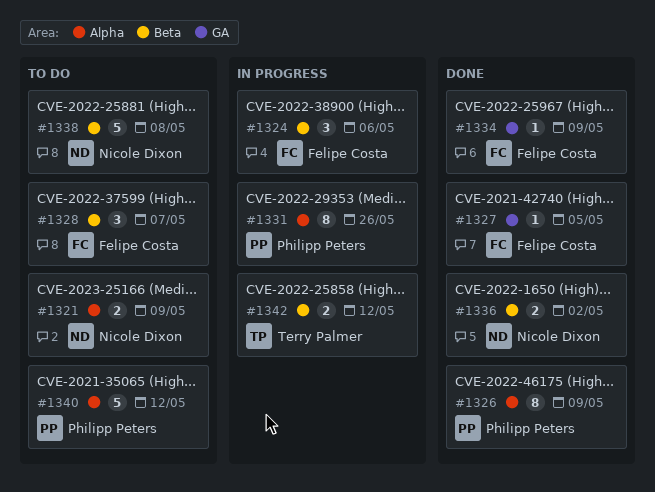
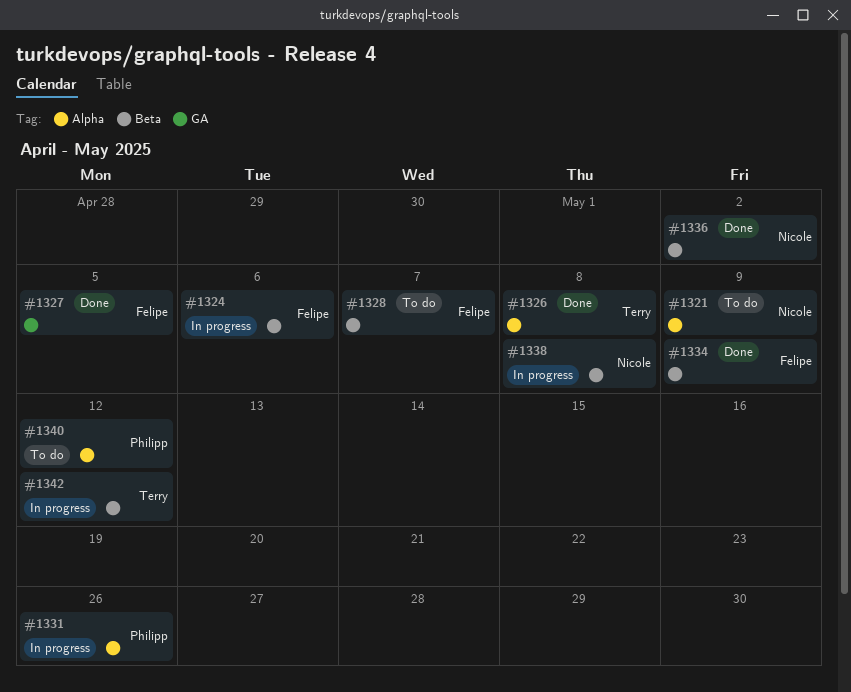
#1326, owner: Philipp Peters -> Terry Palmer
#1326, due: May 9 -> May 8
#1334, label: GA -> Beta
#1338, status: To do -> In progress

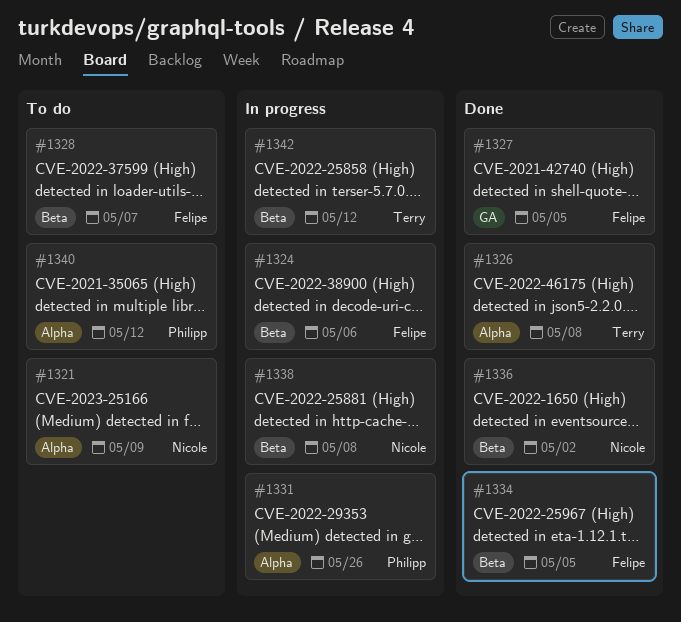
#1334, due: May 9 -> May 5

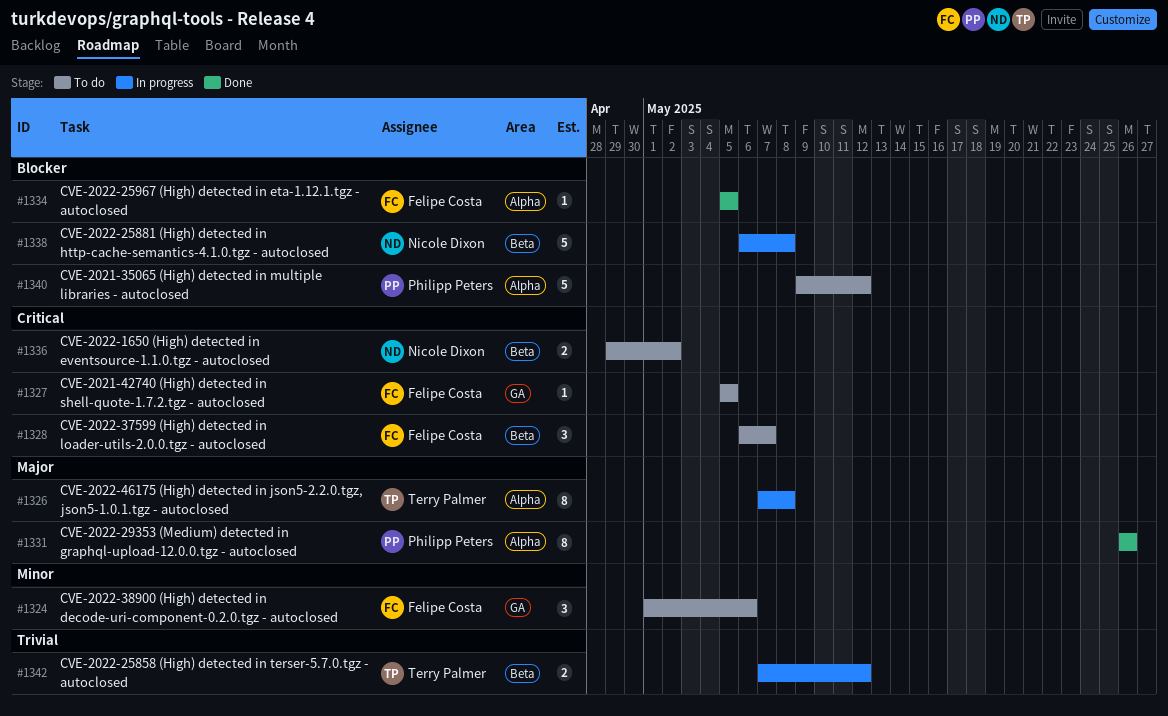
#1321: present -> none
#1324, status: In progress -> To do
#1324, label: Beta -> GA
#1326, status: Done -> In progress
#1327, status: Done -> To do
#1331, status: In progress -> Done
#1334, label: Beta -> Alpha
#1336, status: Done -> To do

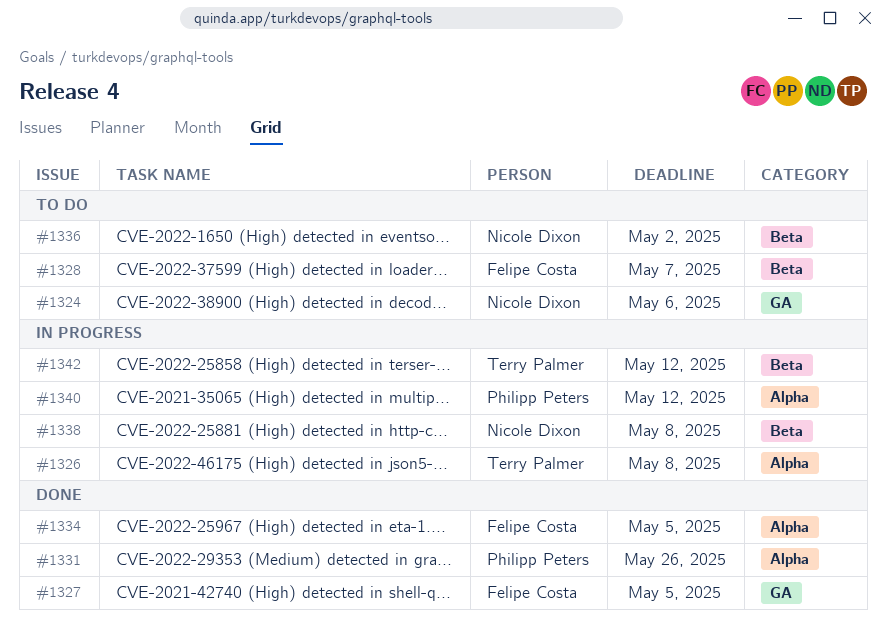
#1324, owner: Felipe Costa -> Nicole Dixon
#1327, status: To do -> Done
#1340, status: To do -> In progress

